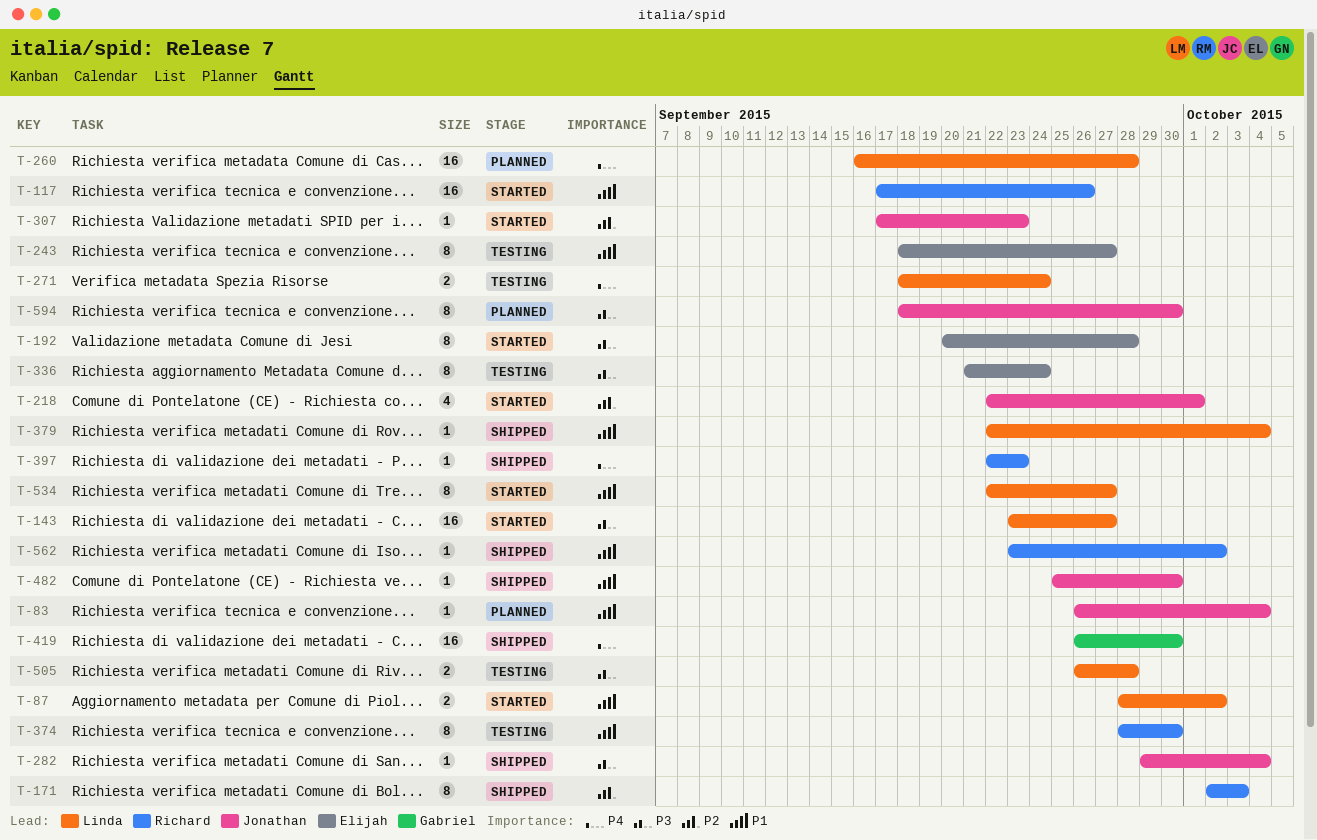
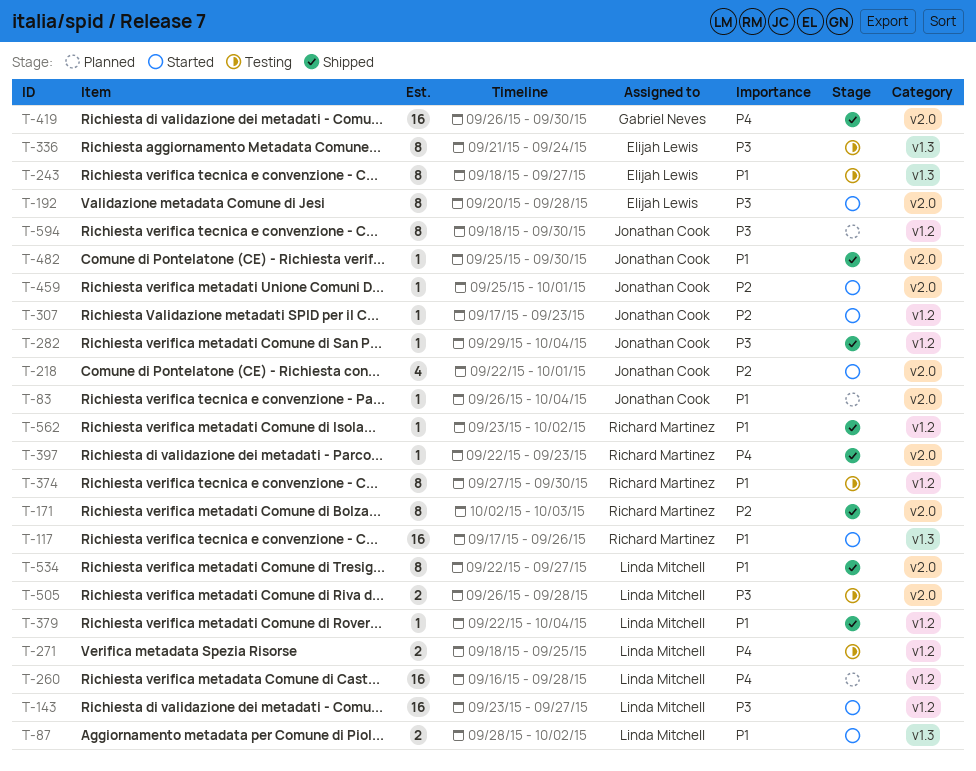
T-271, due: Sep 24 -> Sep 25
T-374, start: Sep 28 -> Sep 27
T-459: none -> present
T-534, status: Started -> Shipped

